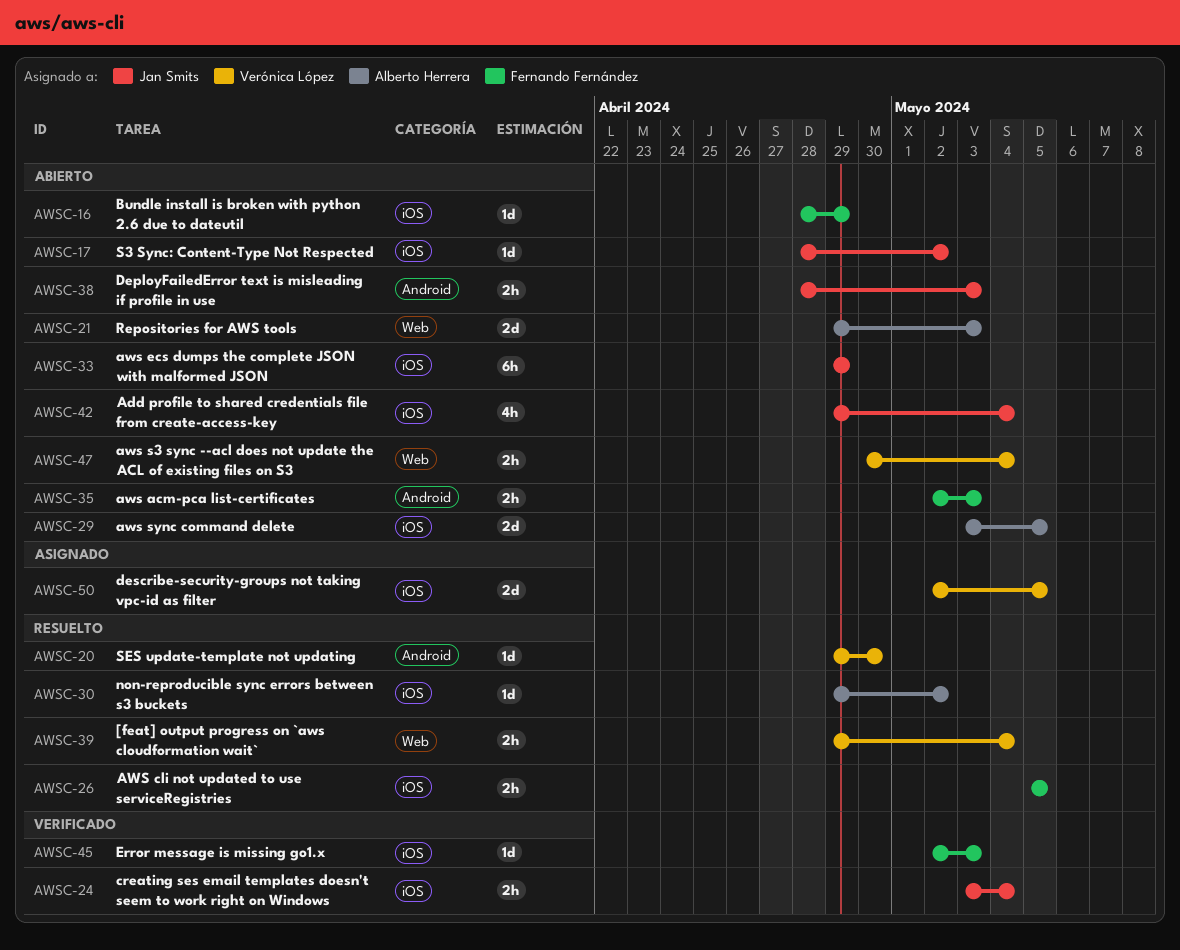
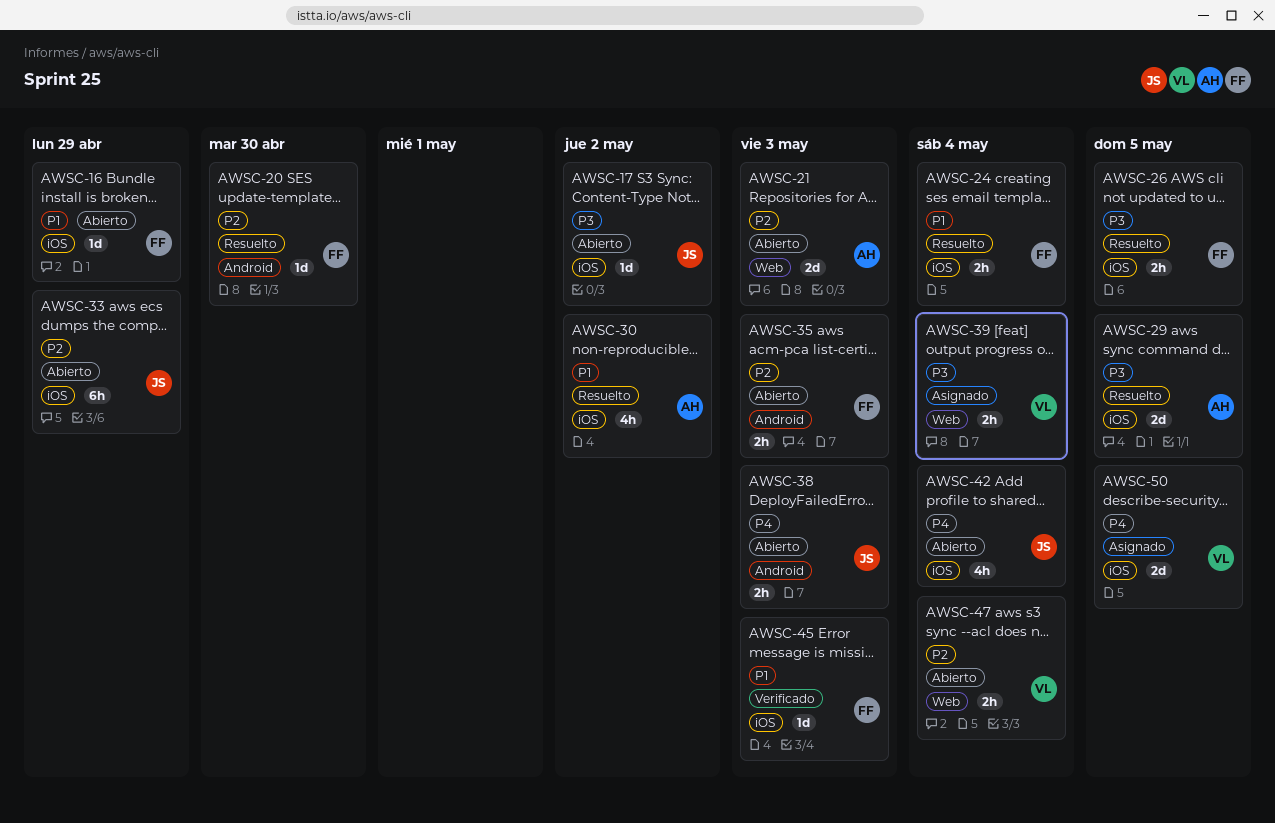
AWSC-20, owner: Verónica López -> Fernando Fernández
AWSC-24, status: Verificado -> Resuelto
AWSC-24, owner: Jan Smits -> Fernando Fernández
AWSC-29, status: Abierto -> Resuelto
AWSC-30, estimate: 1d -> 4h
AWSC-39, status: Resuelto -> Asignado

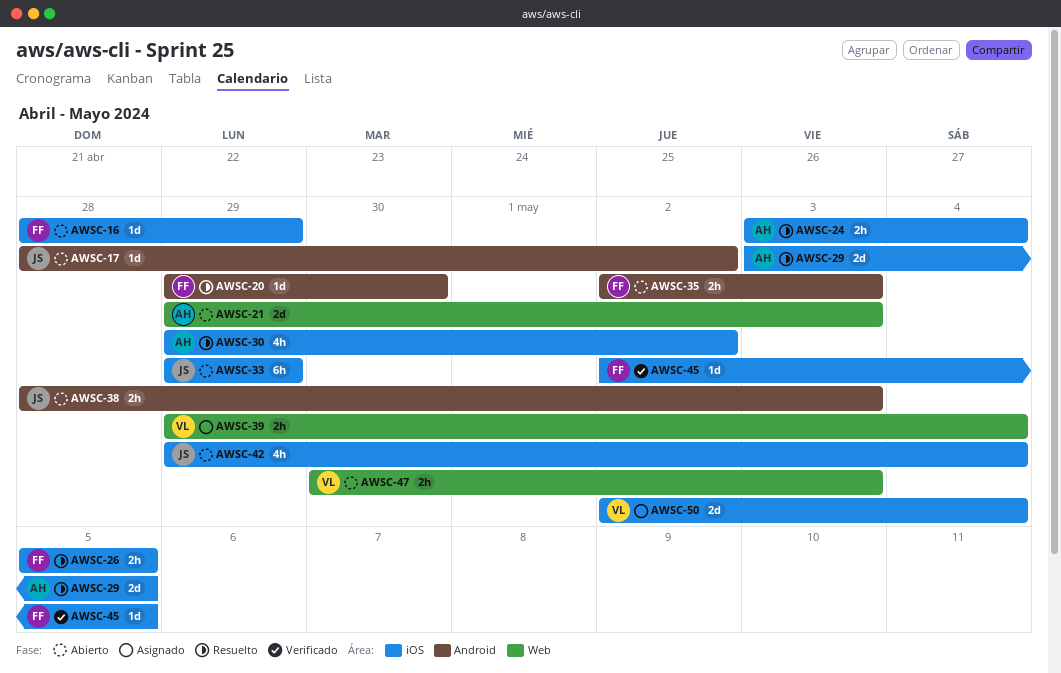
AWSC-17, label: iOS -> Android
AWSC-24, owner: FF -> AH
AWSC-45, due: May 3 -> May 5
AWSC-47, due: May 4 -> May 3
AWSC-50, due: May 5 -> May 4

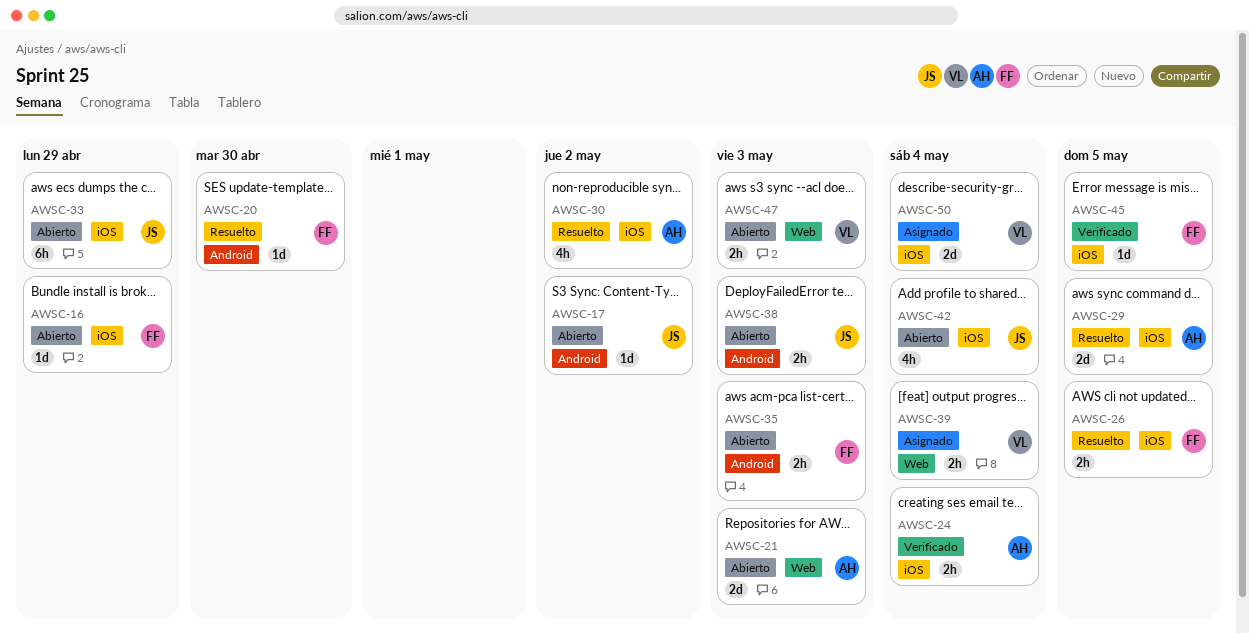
AWSC-24, status: Resuelto -> Verificado

